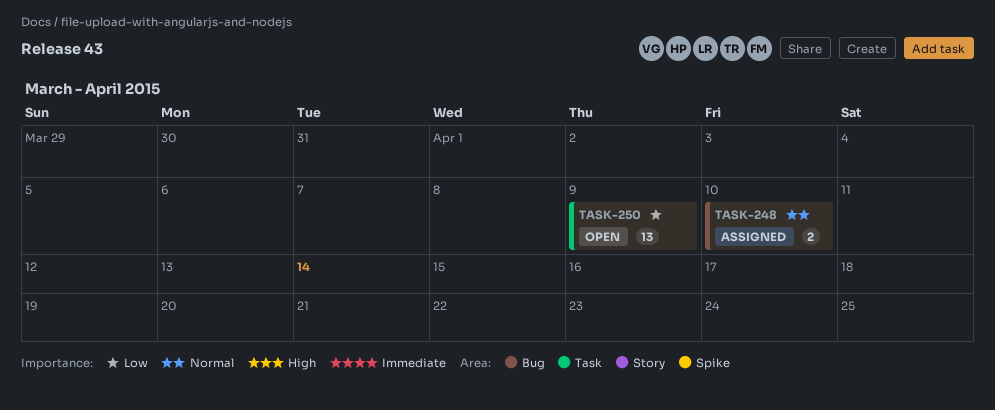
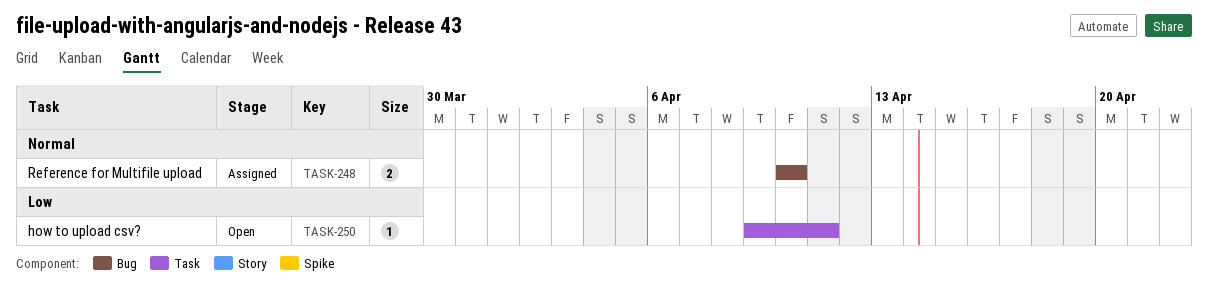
TASK-250, estimate: 13 -> 1
TASK-250, due: Apr 9 -> Apr 11

